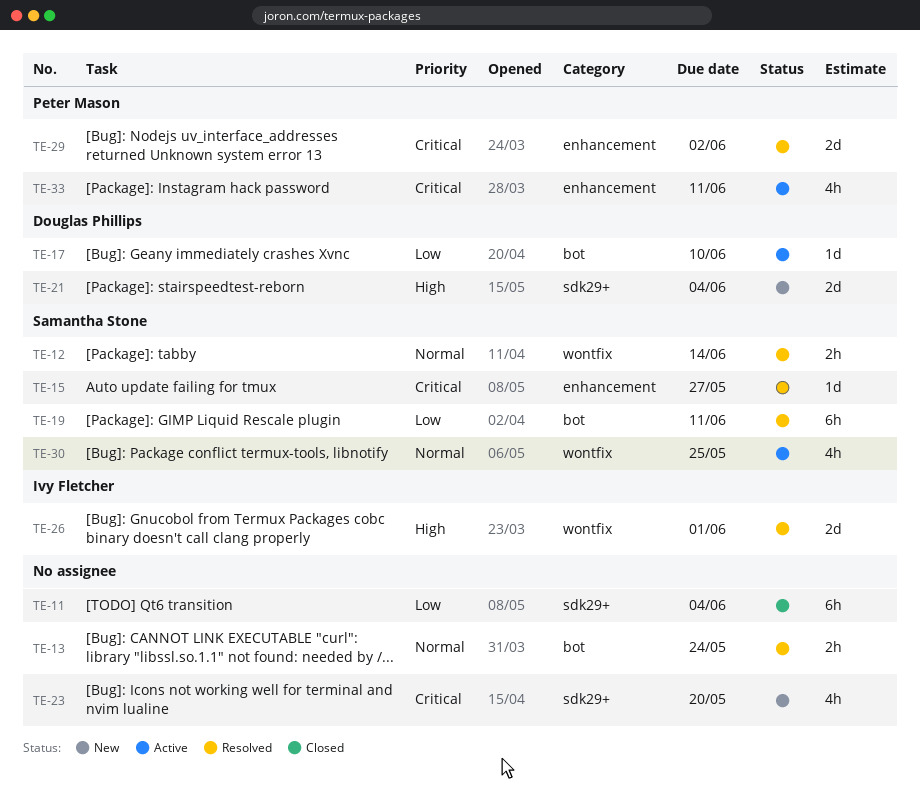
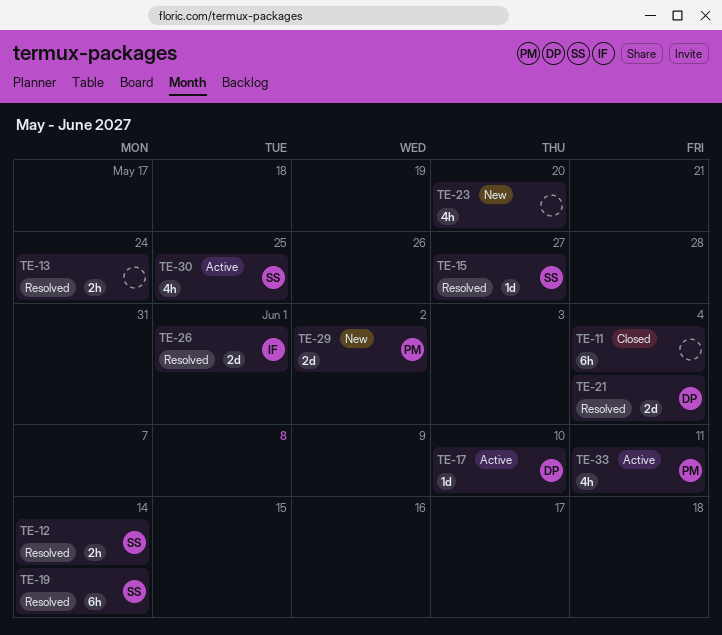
TE-19, due: Jun 11 -> Jun 14
TE-21, status: New -> Resolved
TE-29, status: Resolved -> New

